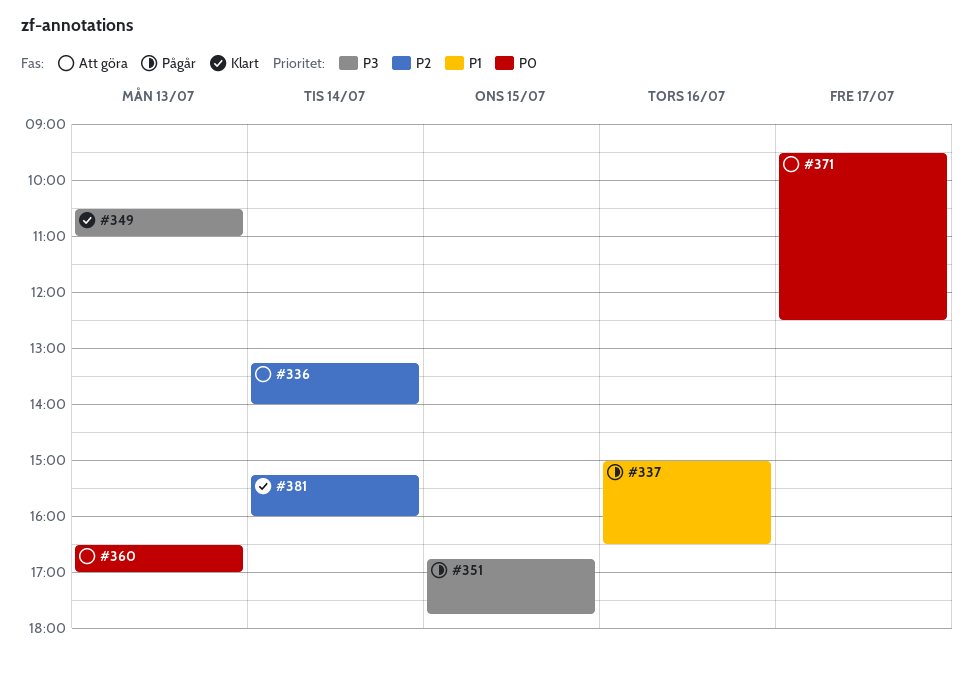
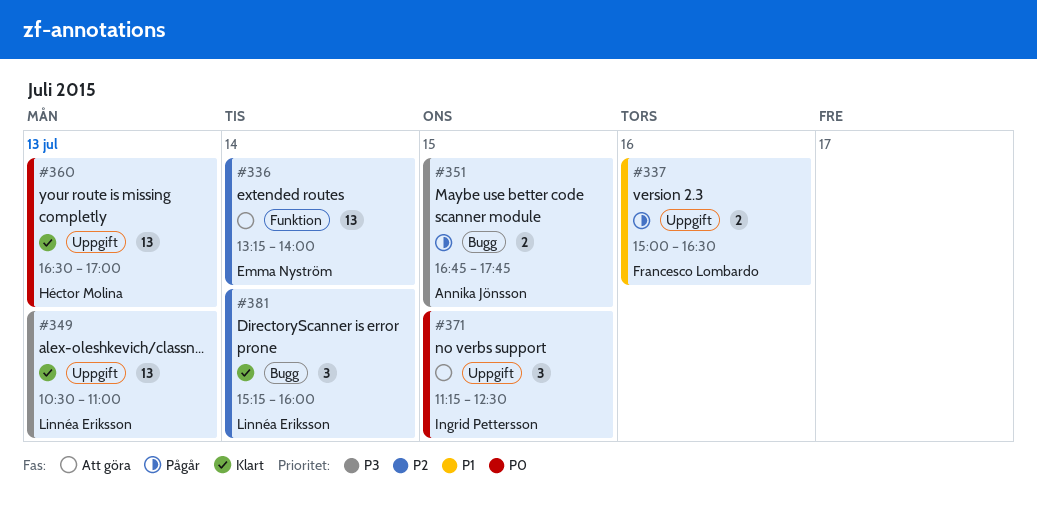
#360, status: Att göra -> Klart
#371, day: Jul 17 -> Jul 15
#371, begins: 09:30 -> 11:15

